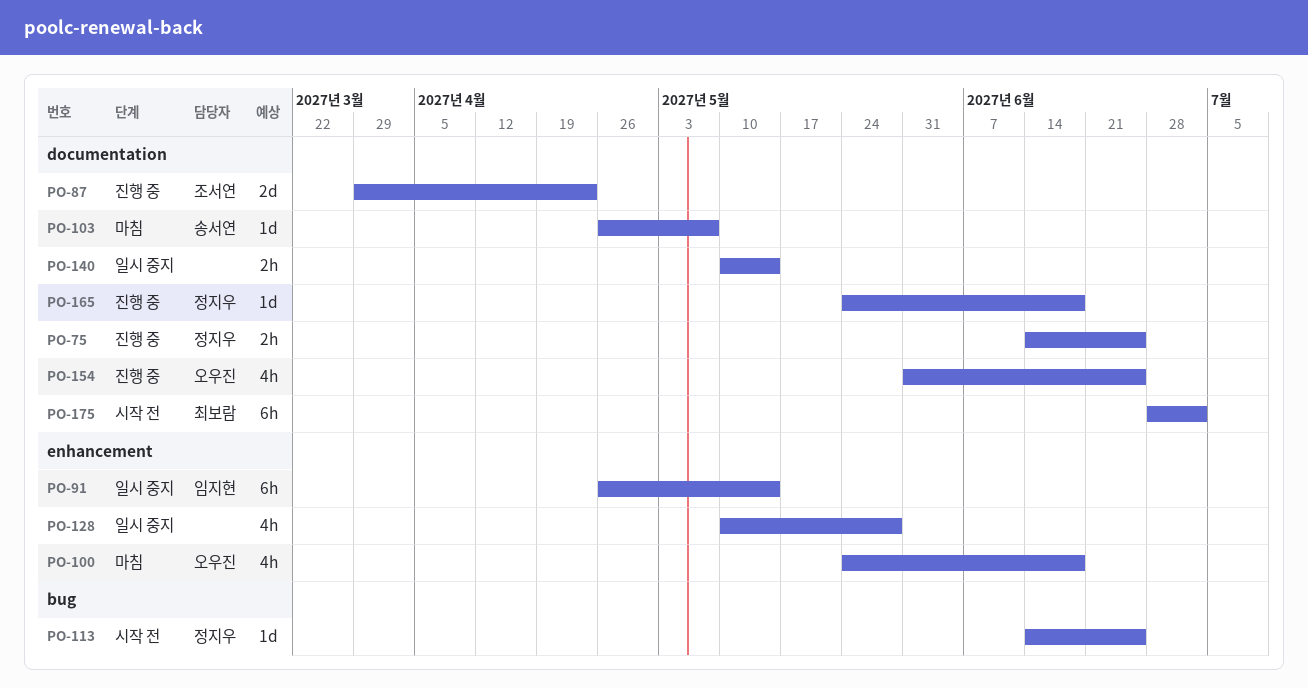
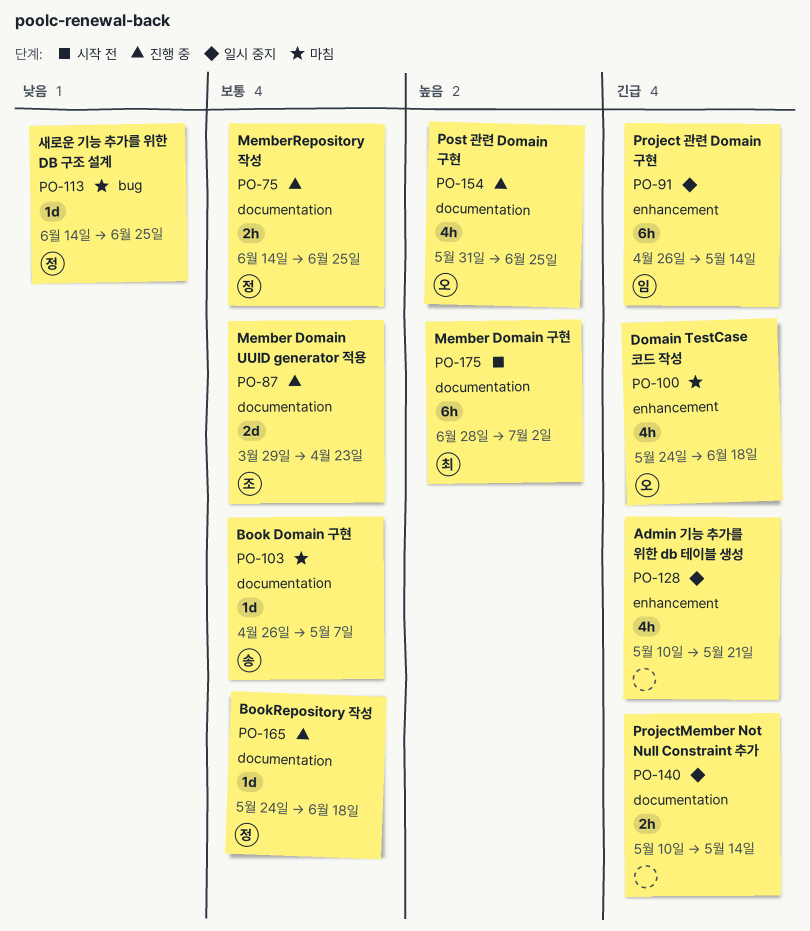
PO-113, status: 시작 전 -> 마침
PO-128, due: May 28 -> May 21

